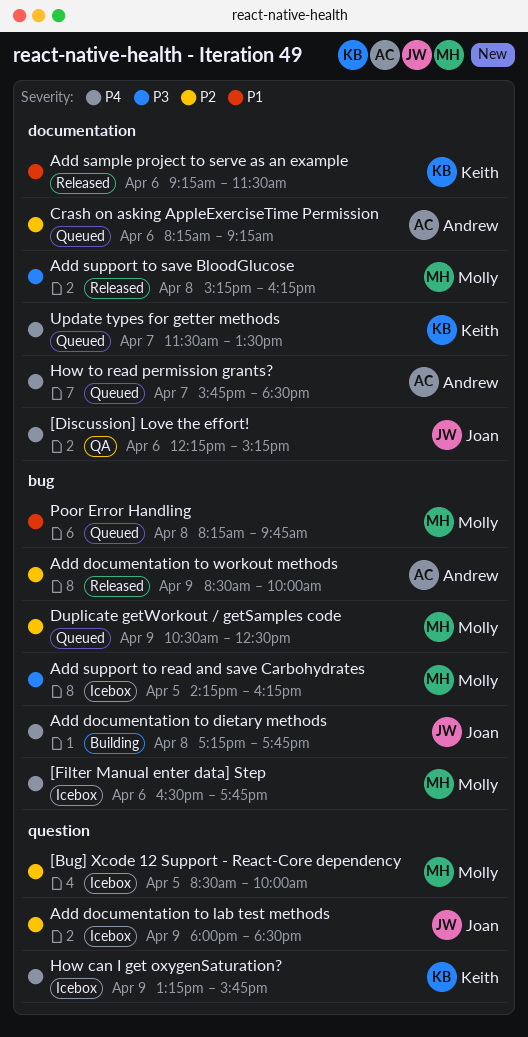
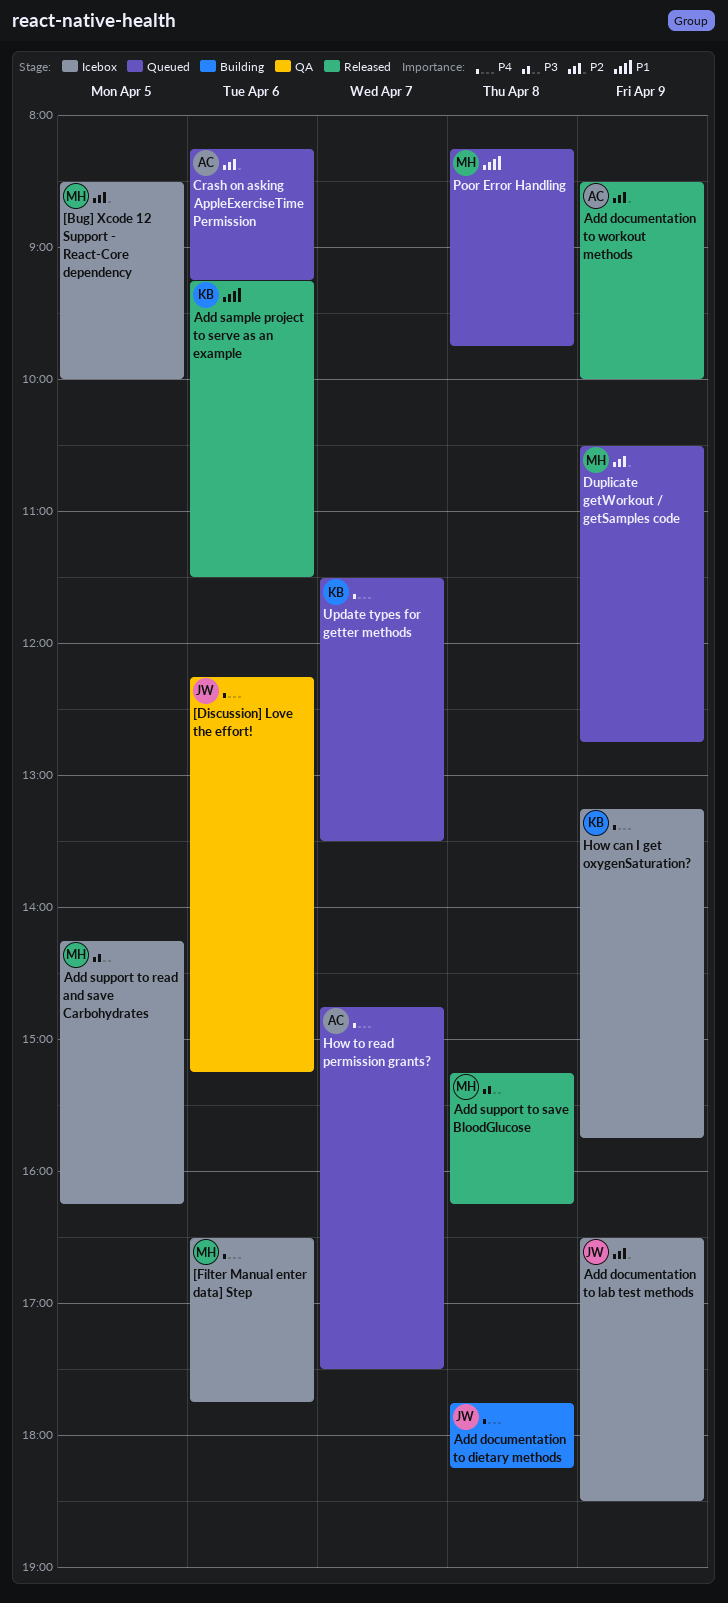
Add documentation to dietary methods, begins: 17:15 -> 17:45
Add documentation to dietary methods, ends: 17:45 -> 18:15
Add documentation to lab test methods, begins: 18:00 -> 16:30
Duplicate getWorkout / getSamples code, ends: 12:30 -> 12:45
How to read permission grants?, begins: 15:45 -> 14:45
How to read permission grants?, ends: 18:30 -> 17:30

